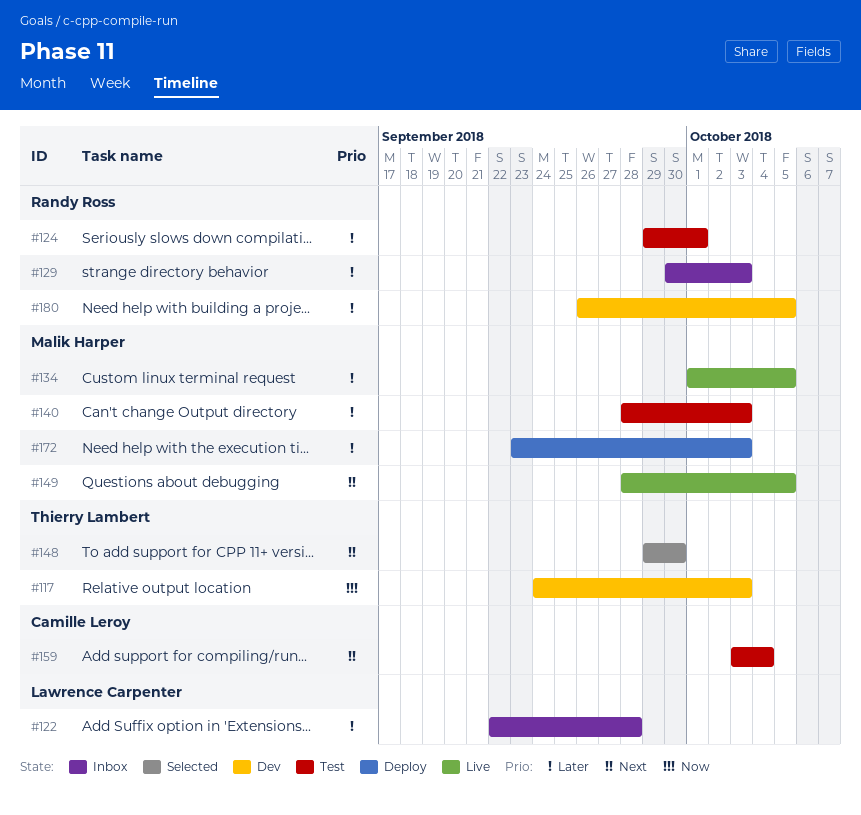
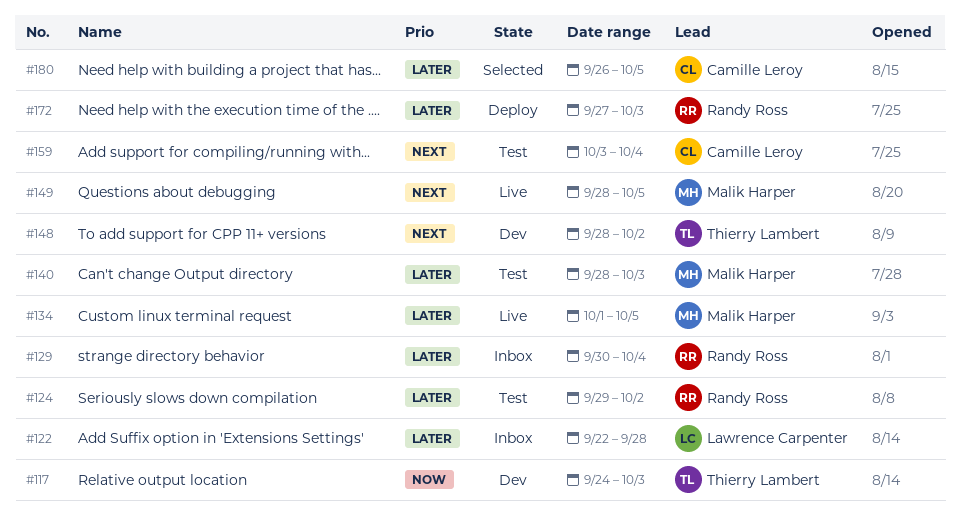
#124, due: Oct 1 -> Oct 2
#129, due: Oct 3 -> Oct 4
#148, status: Selected -> Dev
#148, start: Sep 29 -> Sep 28
#148, due: Sep 30 -> Oct 2
#172, owner: Malik Harper -> Randy Ross
#172, start: Sep 23 -> Sep 27
#180, status: Dev -> Selected
#180, owner: Randy Ross -> Camille Leroy

